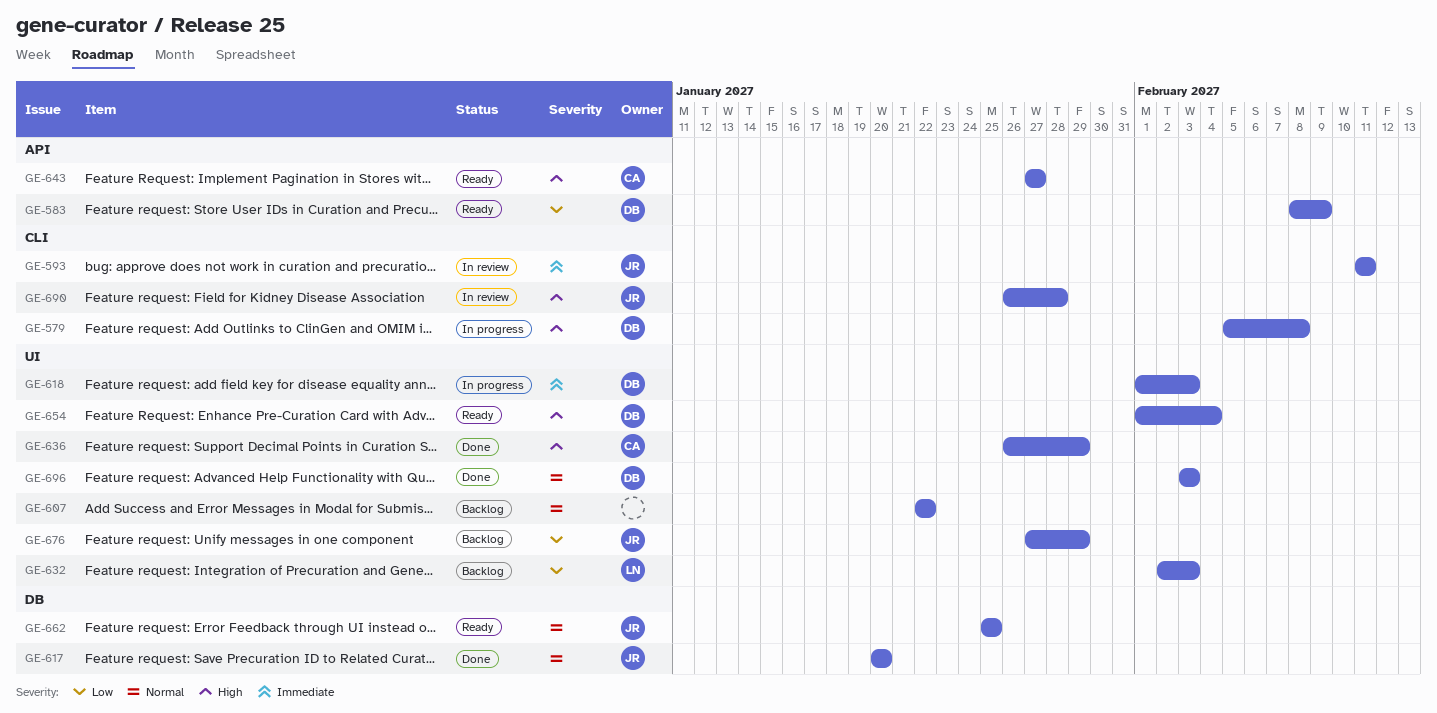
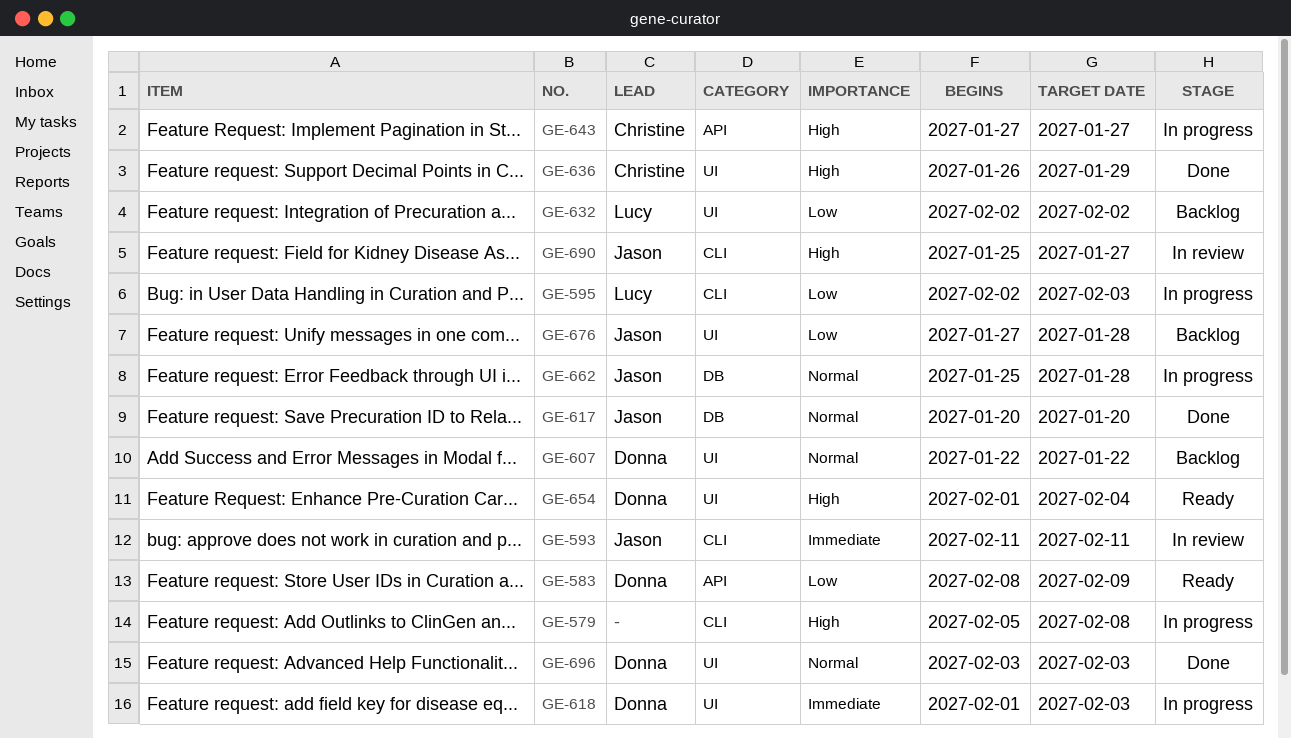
GE-579, owner: Donna -> none
GE-595: none -> present
GE-607, owner: none -> Donna
GE-632, due: Feb 3 -> Feb 2
GE-643, status: Ready -> In progress
GE-662, status: Ready -> In progress
GE-662, due: Jan 25 -> Jan 28
GE-676, due: Jan 29 -> Jan 28
GE-690, start: Jan 26 -> Jan 25
GE-690, due: Jan 28 -> Jan 27

